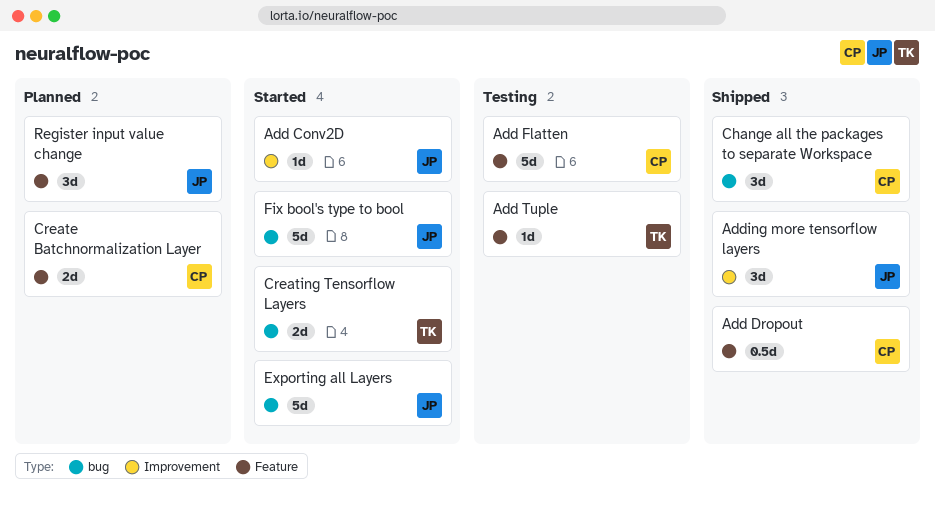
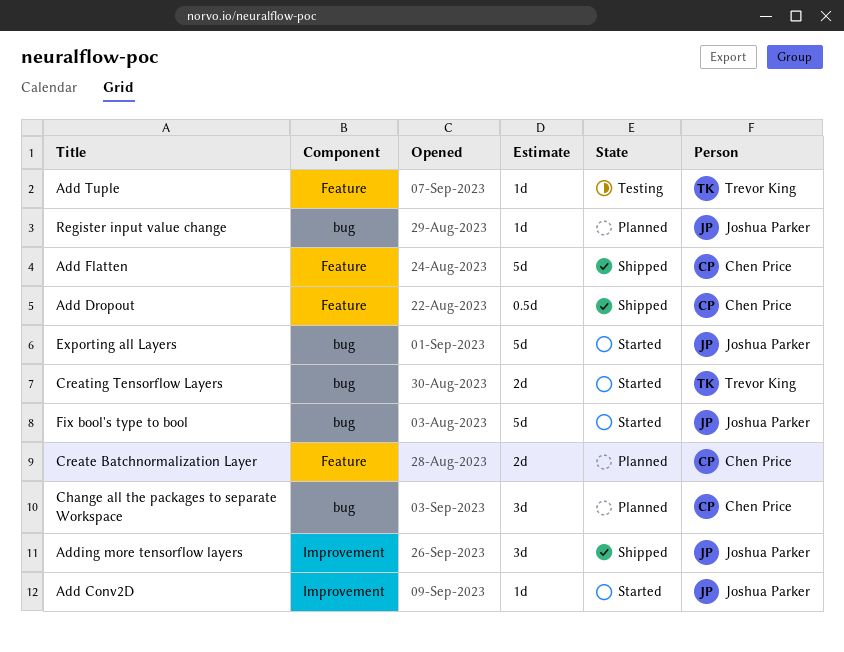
Add Flatten, status: Testing -> Shipped
Change all the packages to separate Workspace, status: Shipped -> Planned
Register input value change, label: Feature -> bug
Register input value change, estimate: 3d -> 1d

